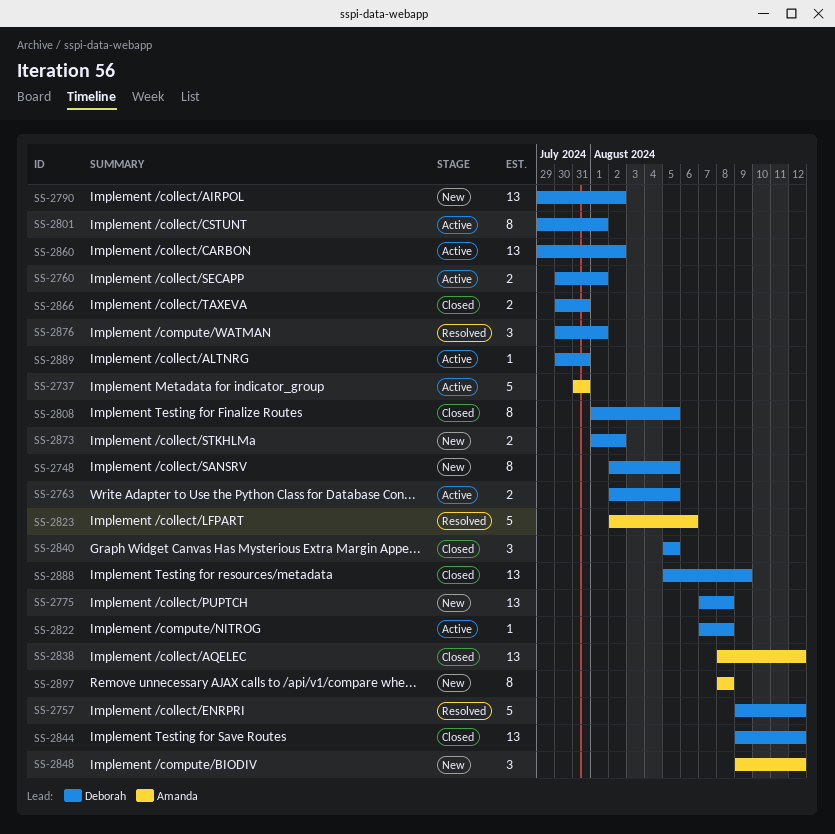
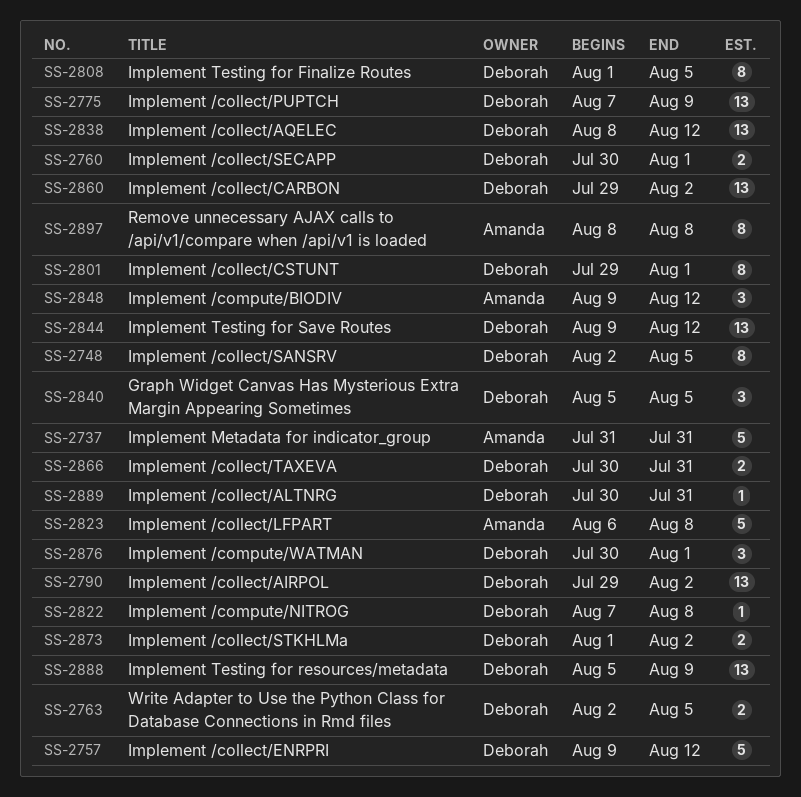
SS-2775, due: Aug 8 -> Aug 9
SS-2823, start: Aug 2 -> Aug 6
SS-2823, due: Aug 6 -> Aug 8
SS-2838, owner: Amanda -> Deborah

